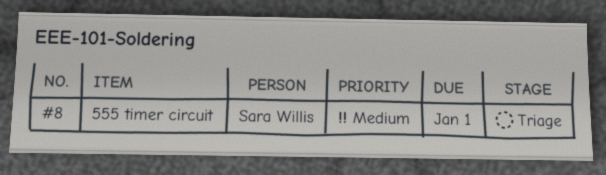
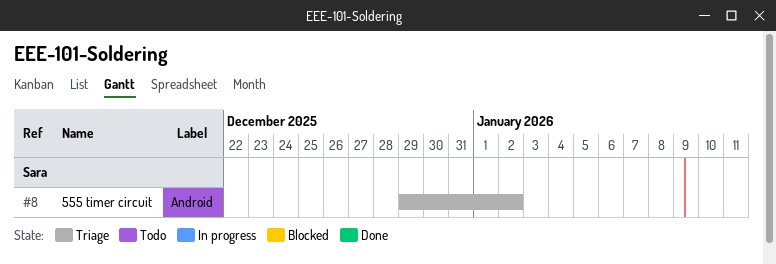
#8, due: Jan 1 -> Jan 2

